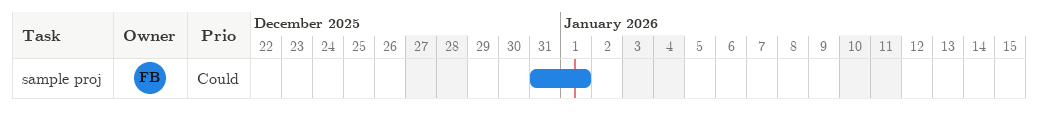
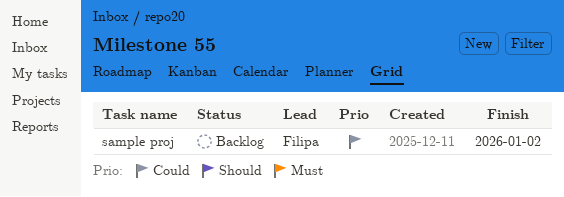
sample proj, due: Jan 1 -> Jan 2

